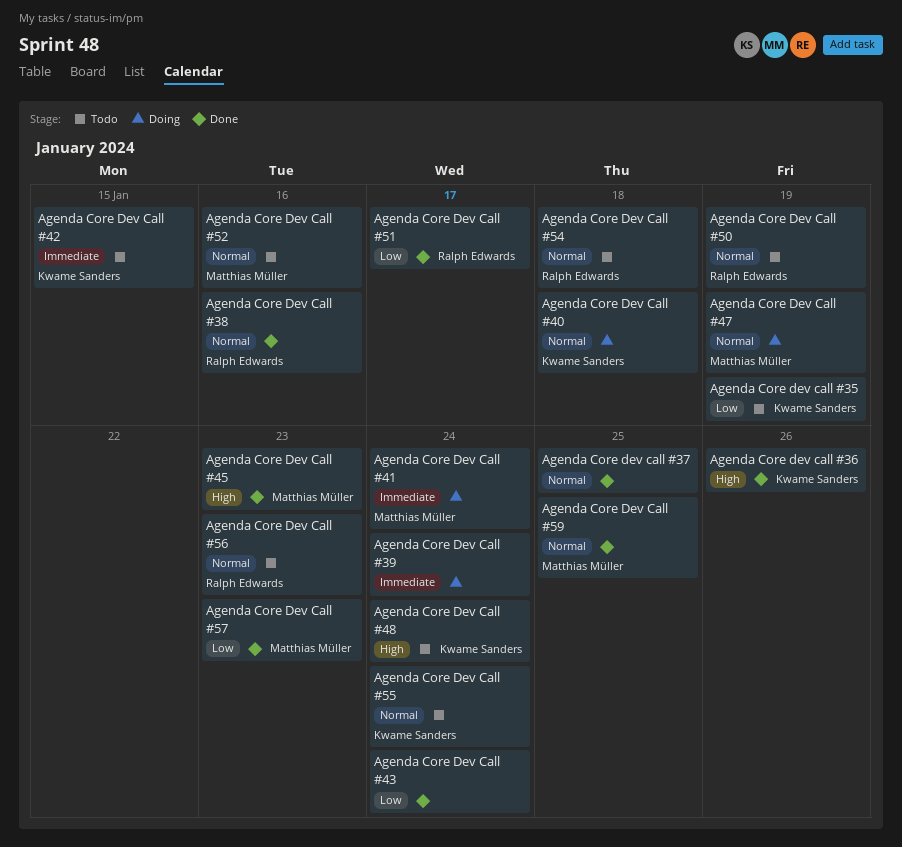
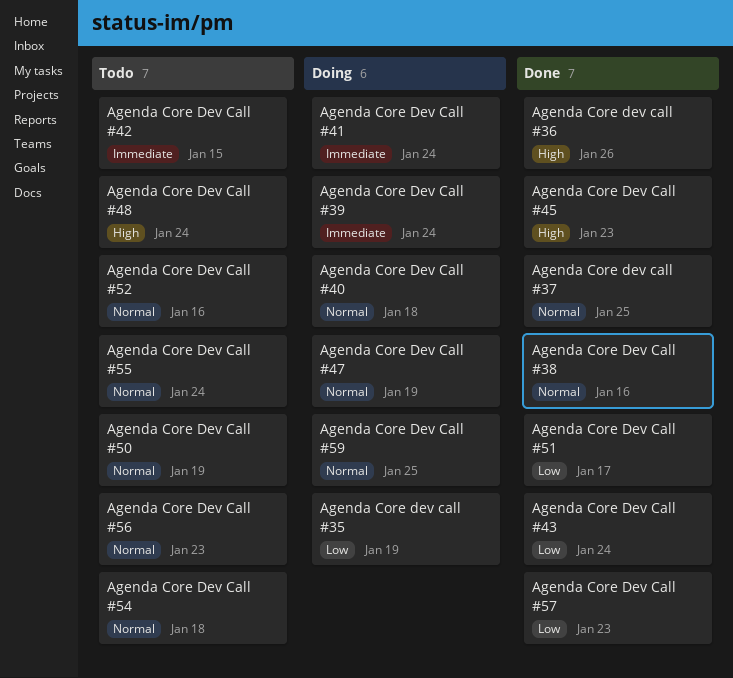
Agenda Core dev call #35, status: Todo -> Doing
Agenda Core Dev Call #59, status: Done -> Doing

